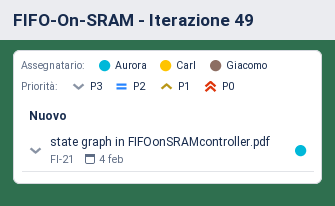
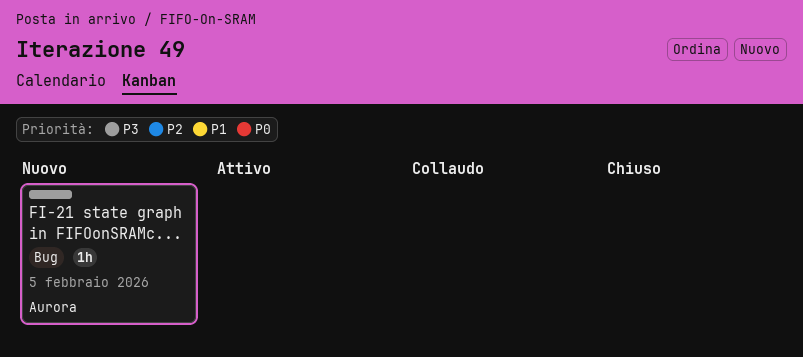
FI-21, due: Feb 4 -> Feb 5

